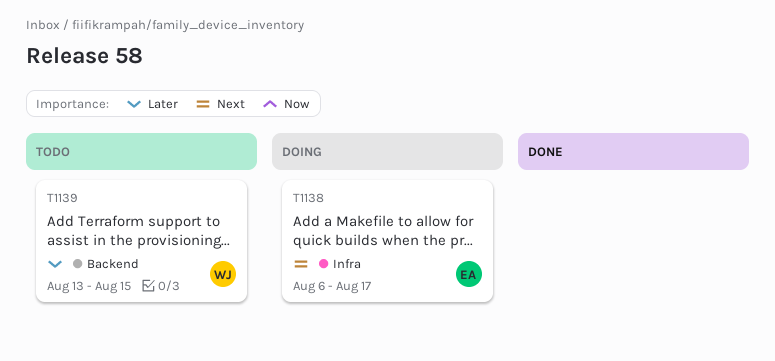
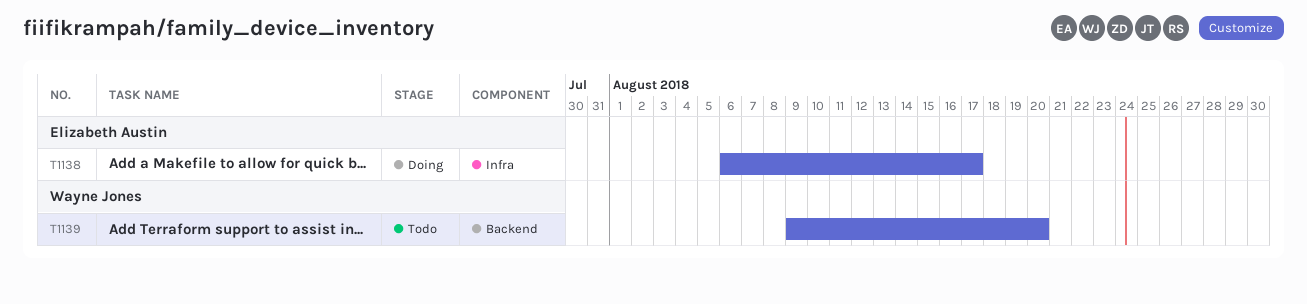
T1139, start: Aug 13 -> Aug 9
T1139, due: Aug 15 -> Aug 20

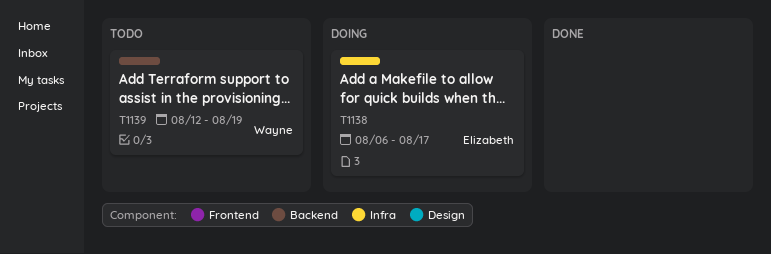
T1139, start: Aug 9 -> Aug 12
T1139, due: Aug 20 -> Aug 19

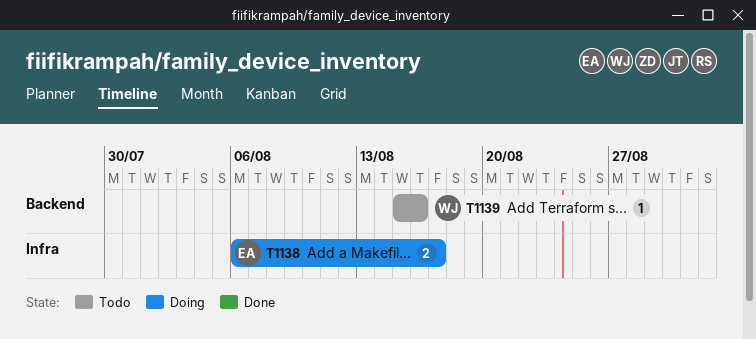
T1139, start: Aug 12 -> Aug 15
T1139, due: Aug 19 -> Aug 16

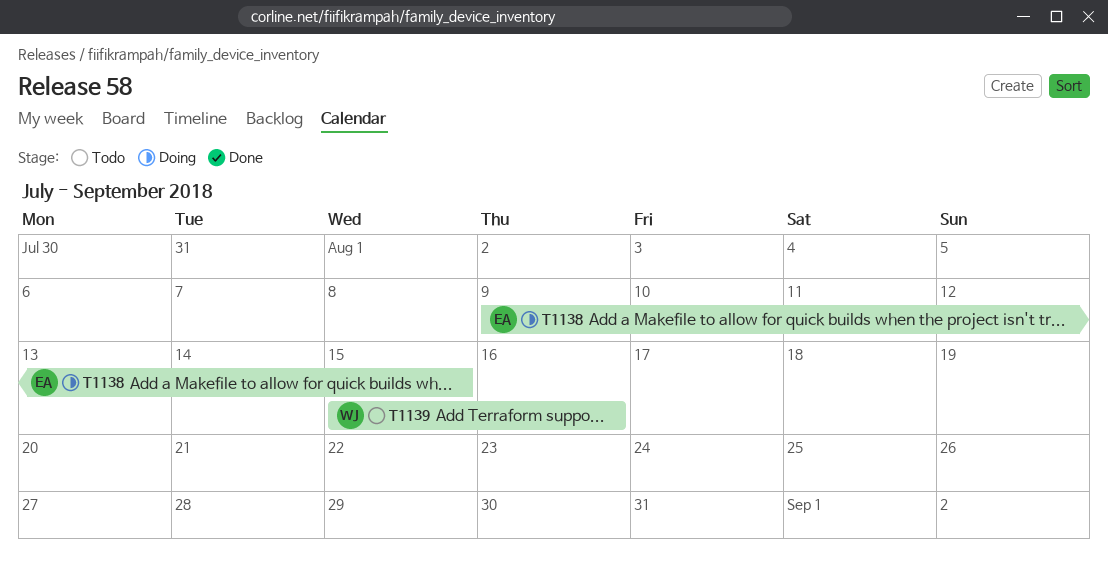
T1138, start: Aug 6 -> Aug 9
T1138, due: Aug 17 -> Aug 15

